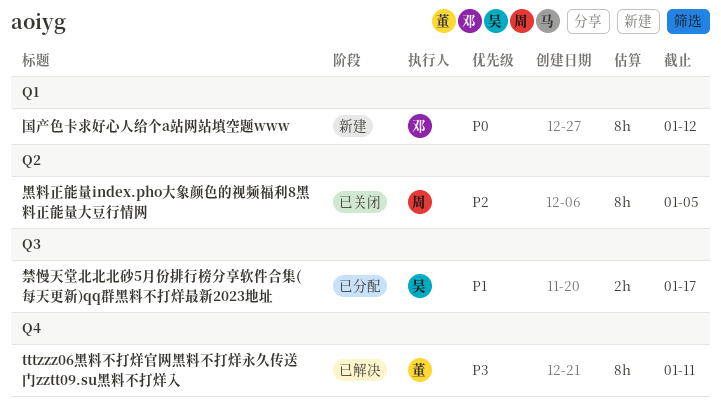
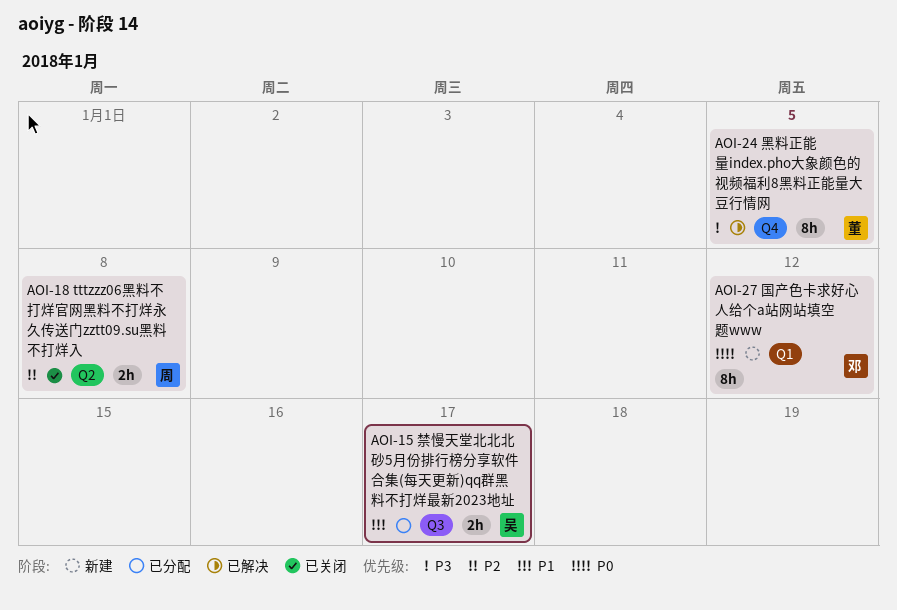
tttzzz06黑料不打烊官网黑料不打烊永久传送门zztt09.su黑料不打烊入, status: 已解决 -> 已关闭
tttzzz06黑料不打烊官网黑料不打烊永久传送门zztt09.su黑料不打烊入, owner: 董 -> 周
tttzzz06黑料不打烊官网黑料不打烊永久传送门zztt09.su黑料不打烊入, priority: P3 -> P2
tttzzz06黑料不打烊官网黑料不打烊永久传送门zztt09.su黑料不打烊入, label: Q4 -> Q2
tttzzz06黑料不打烊官网黑料不打烊永久传送门zztt09.su黑料不打烊入, estimate: 8h -> 2h
tttzzz06黑料不打烊官网黑料不打烊永久传送门zztt09.su黑料不打烊入, due: Jan 11 -> Jan 8
黑料正能量index.pho大象颜色的视频福利8黑料正能量大豆行情网, status: 已关闭 -> 已解决
黑料正能量index.pho大象颜色的视频福利8黑料正能量大豆行情网, owner: 周 -> 董
黑料正能量index.pho大象颜色的视频福利8黑料正能量大豆行情网, priority: P2 -> P3
黑料正能量index.pho大象颜色的视频福利8黑料正能量大豆行情网, label: Q2 -> Q4

